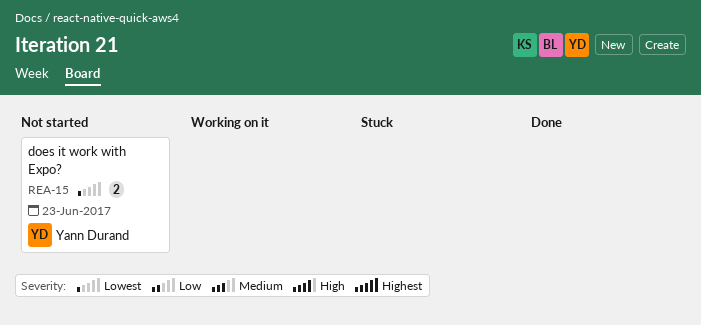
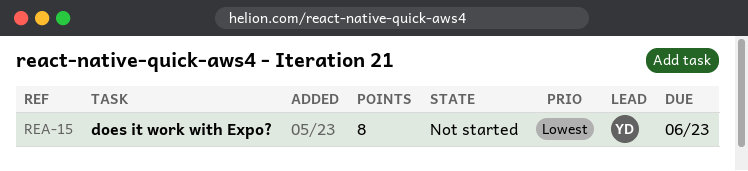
REA-15, estimate: 2 -> 8

